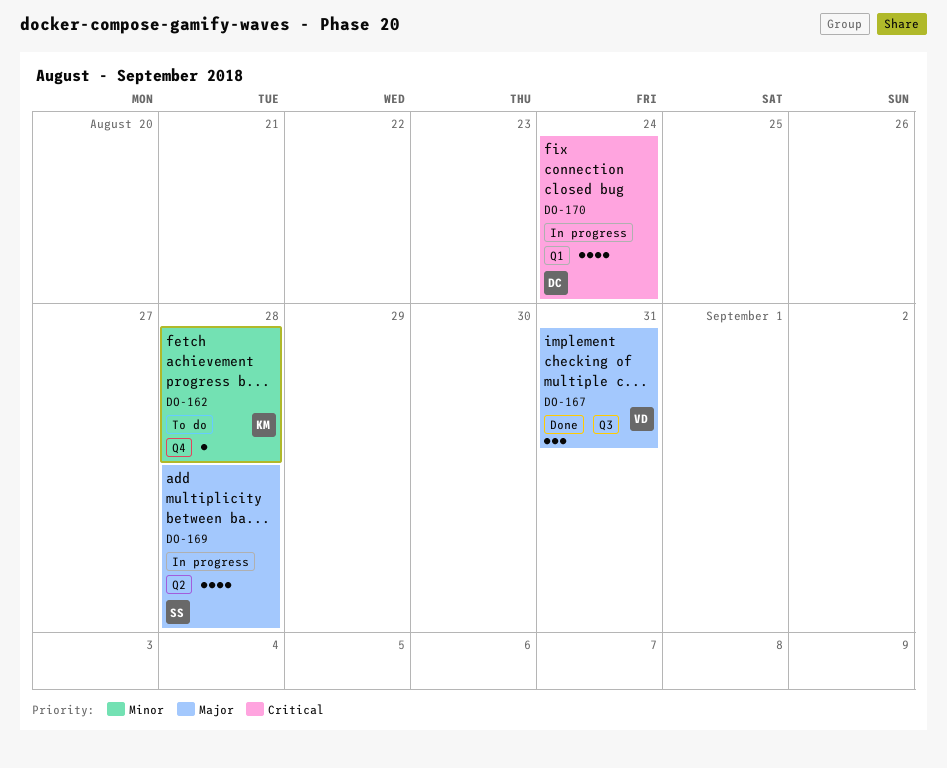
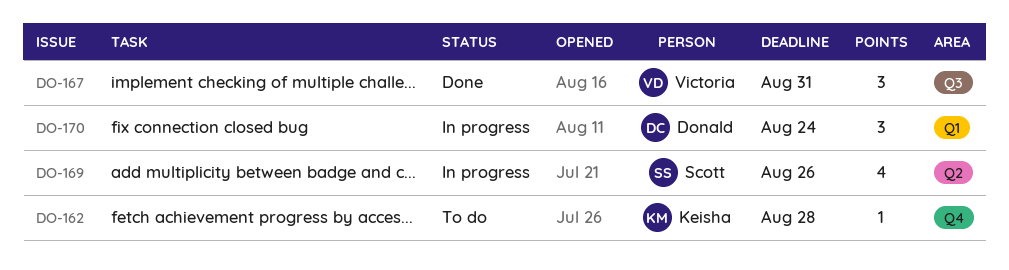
DO-169, due: Aug 28 -> Aug 26
DO-170, estimate: 4 -> 3

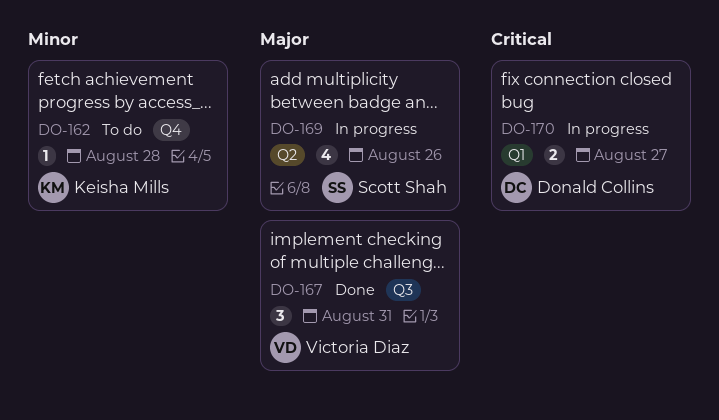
DO-170, estimate: 3 -> 2
DO-170, due: Aug 24 -> Aug 27

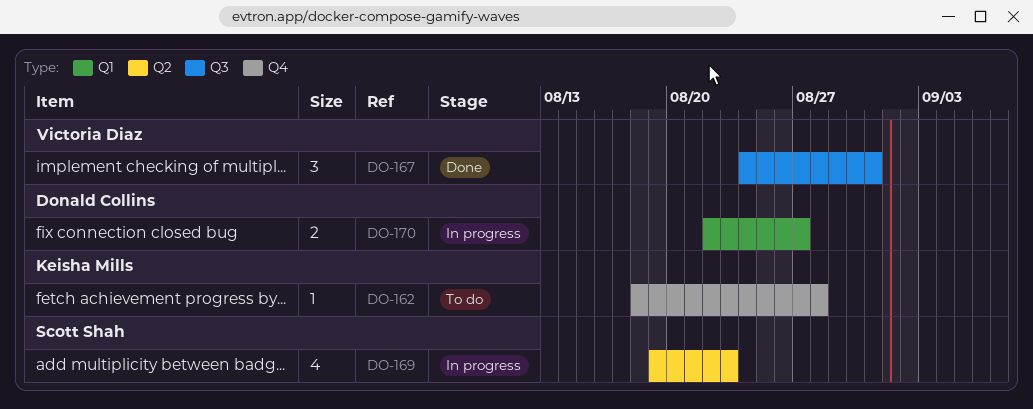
DO-169, due: Aug 26 -> Aug 23

